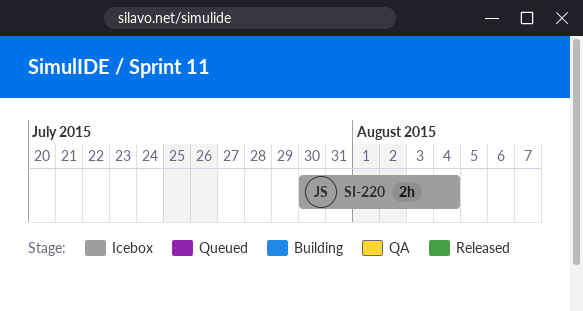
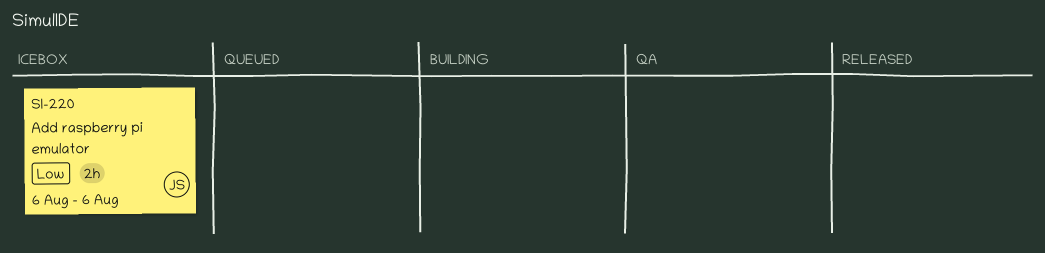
SI-220, start: Jul 30 -> Aug 6
SI-220, due: Aug 4 -> Aug 6

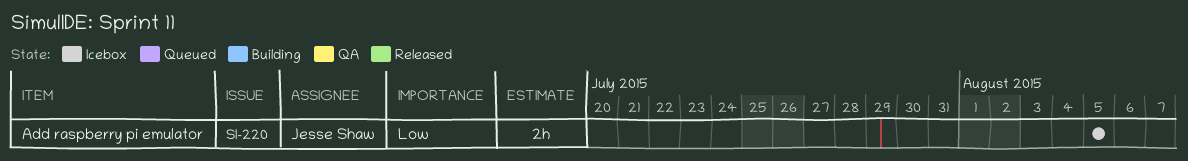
SI-220, start: Aug 6 -> Aug 5
SI-220, due: Aug 6 -> Aug 5

